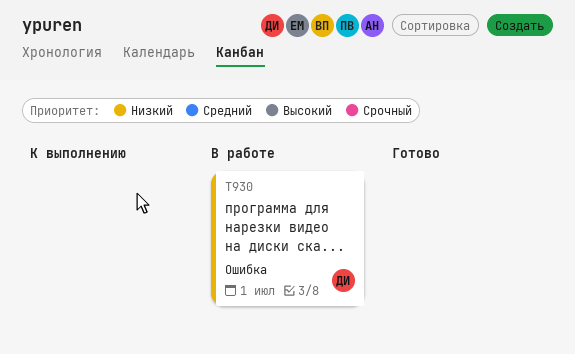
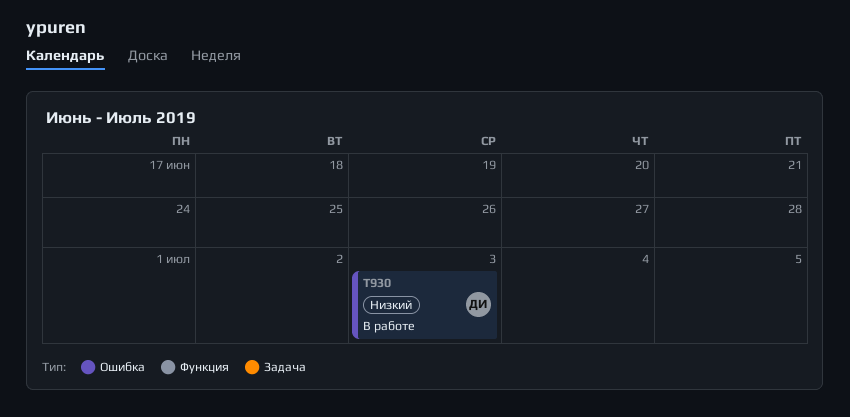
T930, due: Jul 1 -> Jul 3

